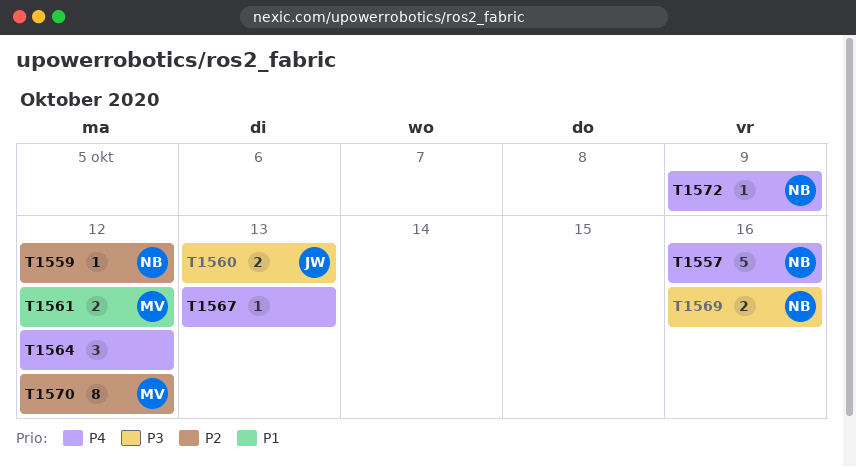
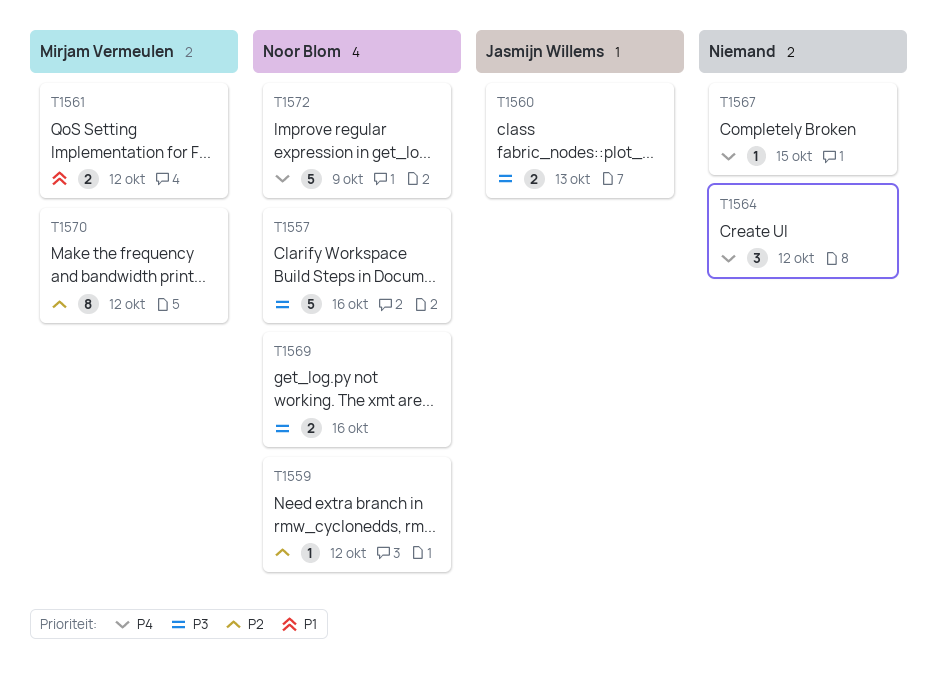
T1557, priority: P4 -> P3
T1567, due: Oct 13 -> Oct 15
T1572, estimate: 1 -> 5

